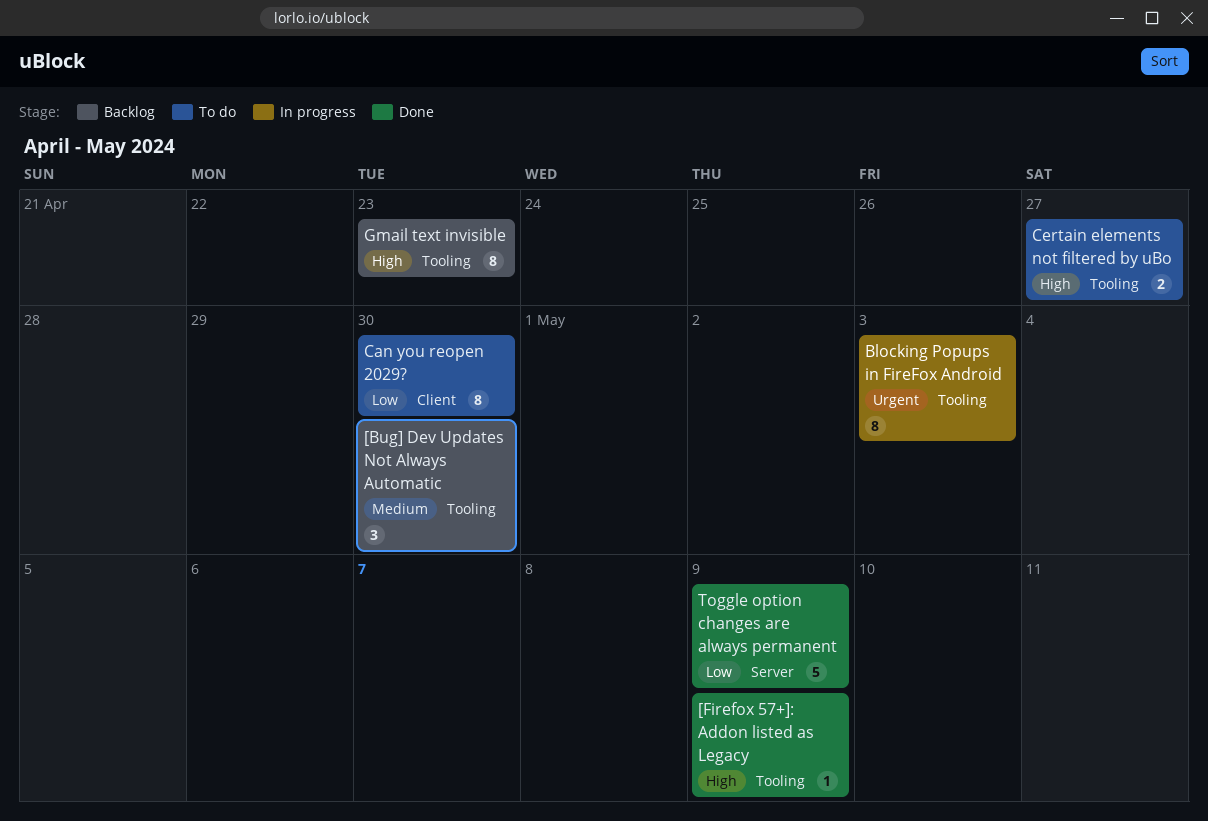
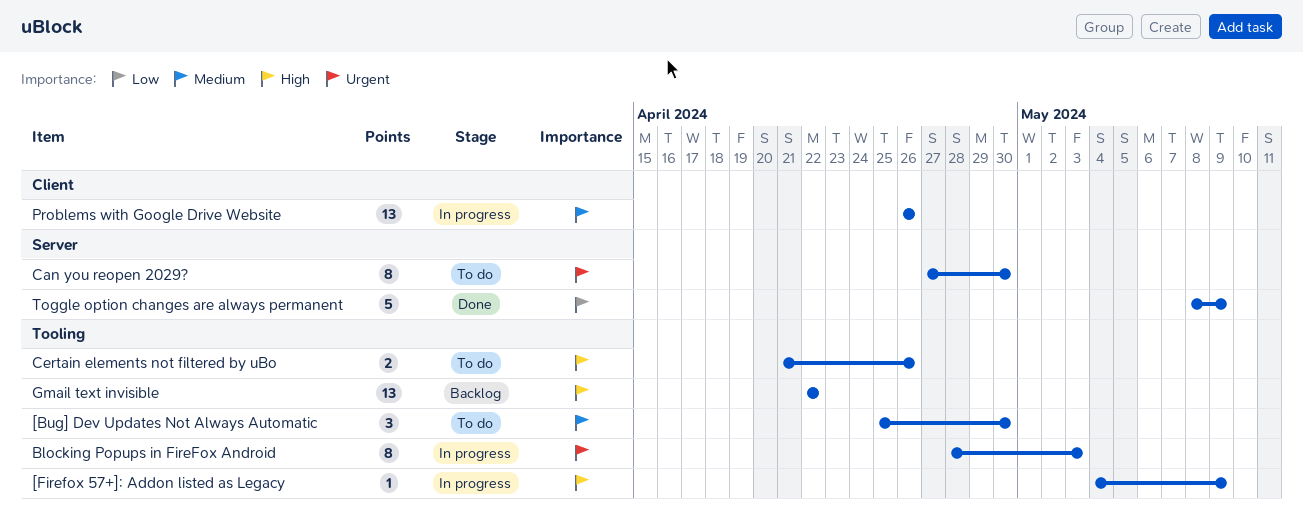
[Bug] Dev Updates Not Always Automatic, status: Backlog -> To do
[Firefox 57+]: Addon listed as Legacy, status: Done -> In progress
Can you reopen 2029?, priority: Low -> Urgent
Can you reopen 2029?, label: Client -> Server
Certain elements not filtered by uBo, due: Apr 27 -> Apr 26
Gmail text invisible, estimate: 8 -> 13
Gmail text invisible, due: Apr 23 -> Apr 22
Problems with Google Drive Website: none -> present

